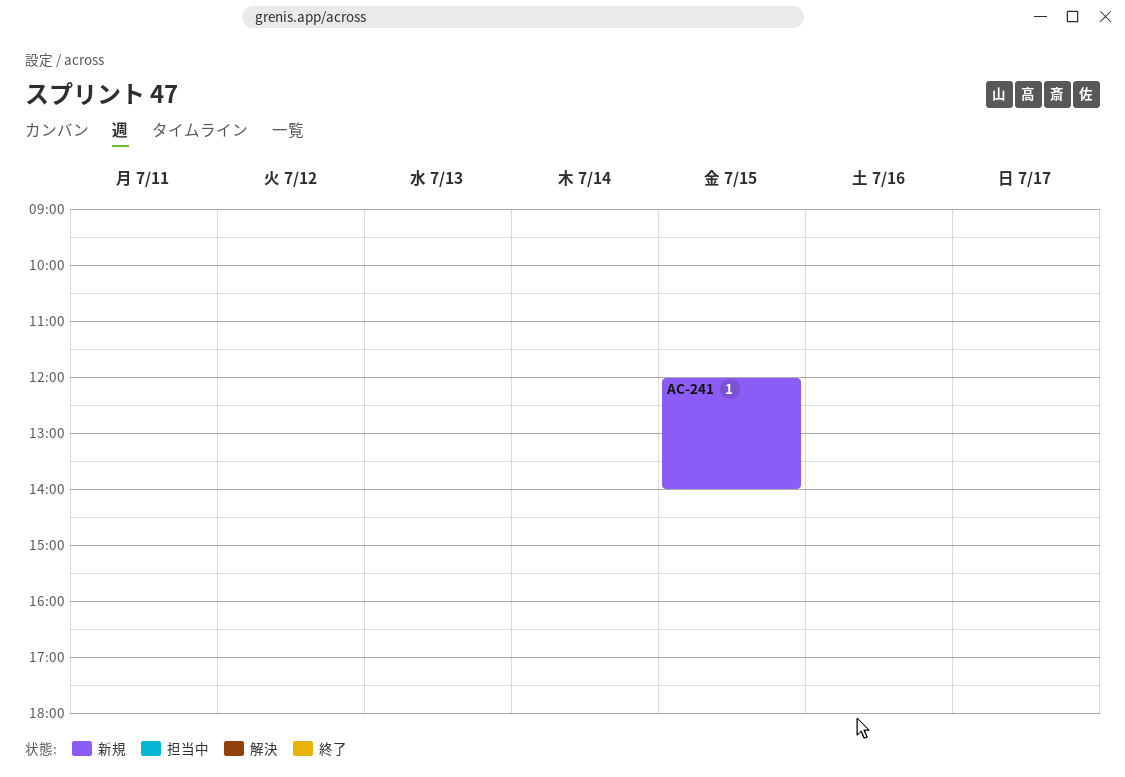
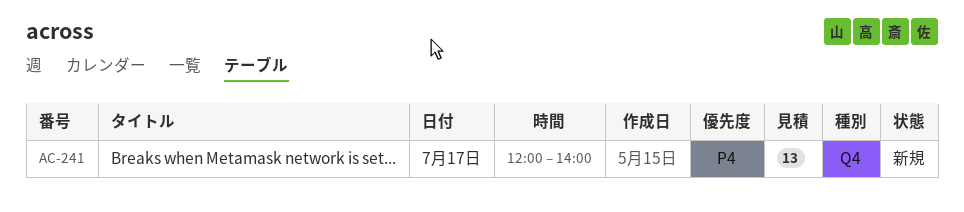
AC-241, estimate: 1 -> 13
AC-241, day: Jul 15 -> Jul 17

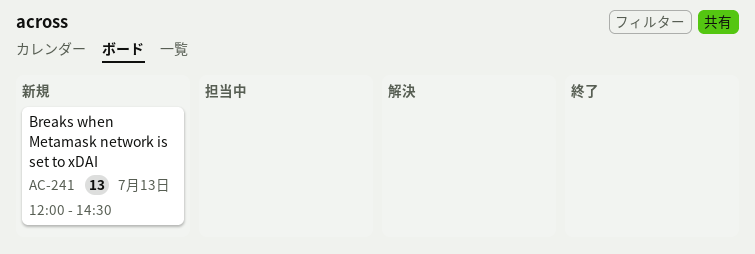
AC-241, day: Jul 17 -> Jul 13
AC-241, ends: 14:00 -> 14:30

